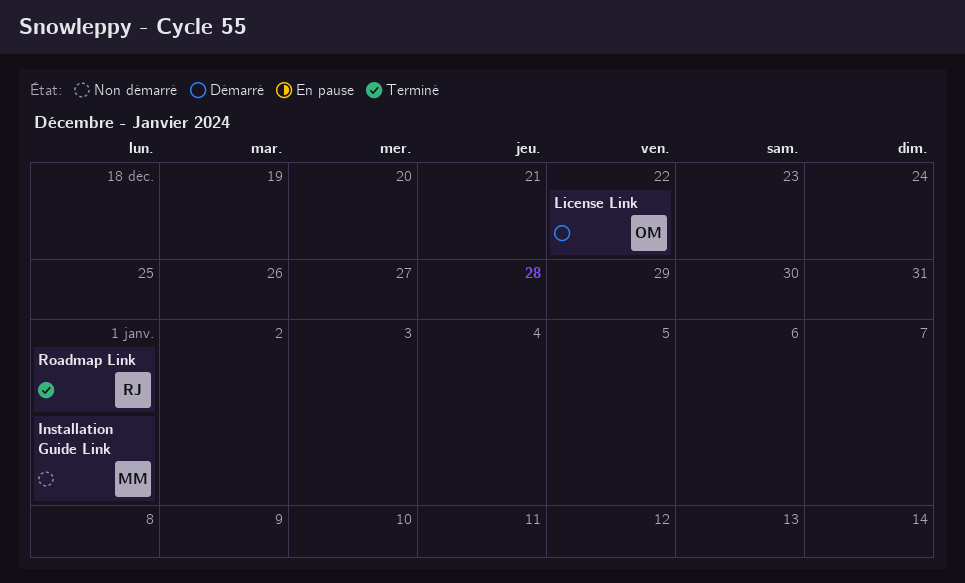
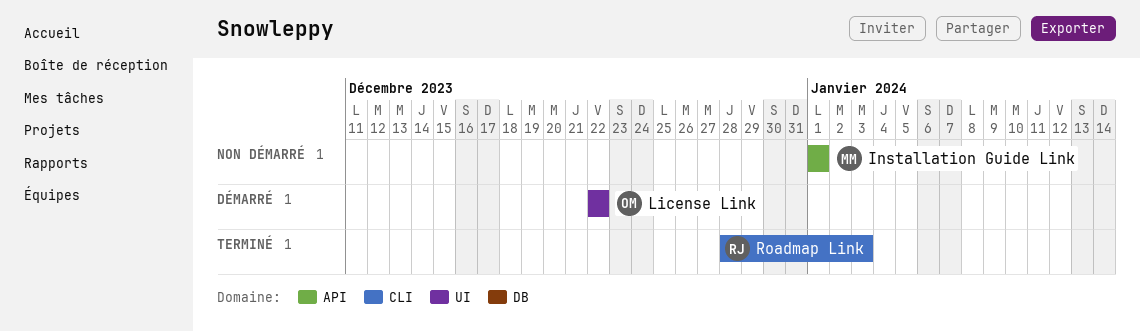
Roadmap Link, due: Jan 1 -> Jan 3

